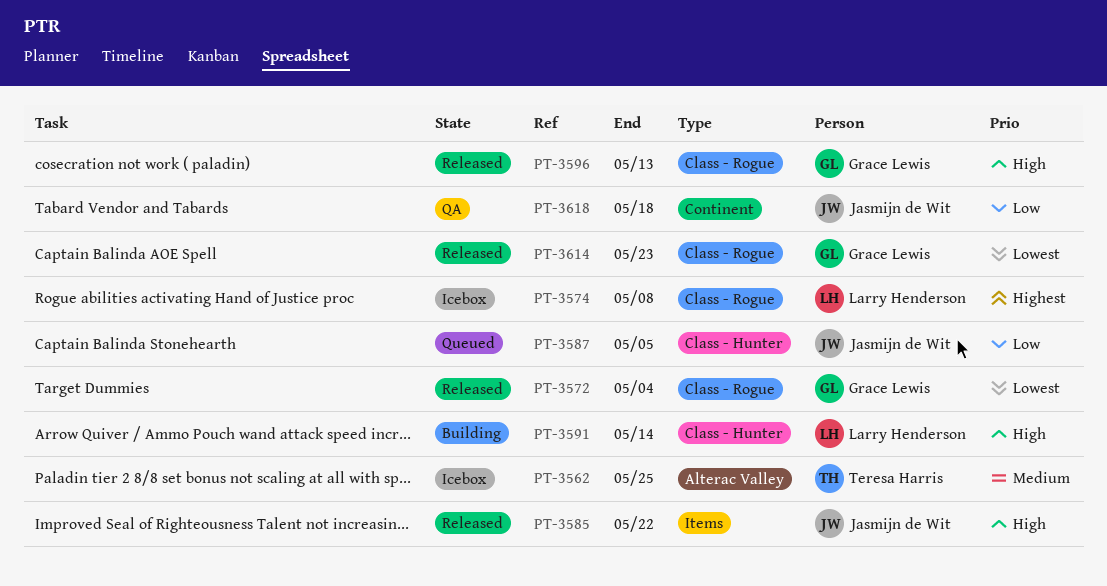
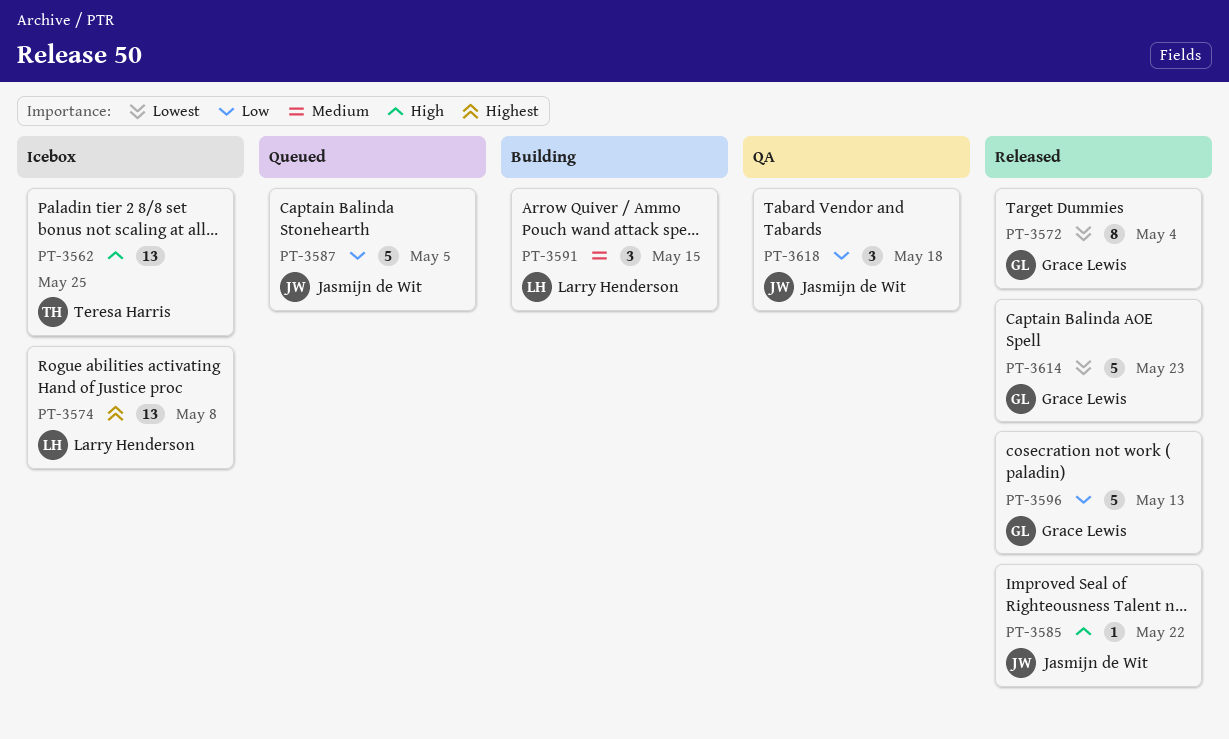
PT-3562, priority: Medium -> High
PT-3591, priority: High -> Medium
PT-3591, due: May 14 -> May 15
PT-3596, priority: High -> Low

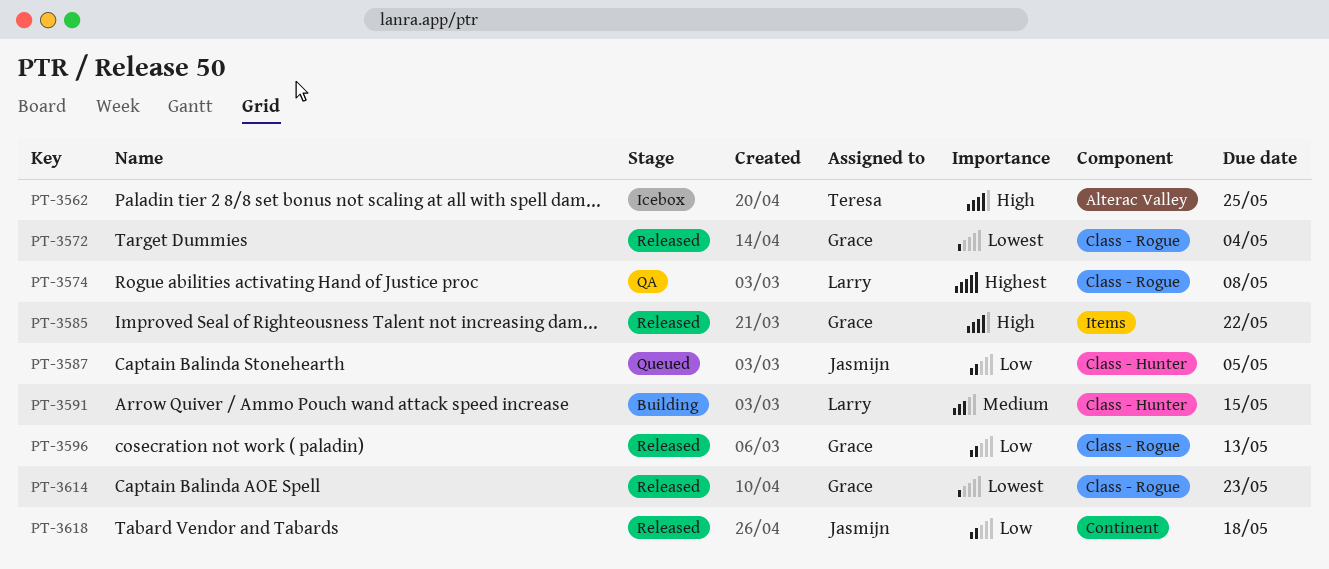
PT-3574, status: Icebox -> QA
PT-3585, owner: Jasmijn de Wit -> Grace Lewis
PT-3618, status: QA -> Released

